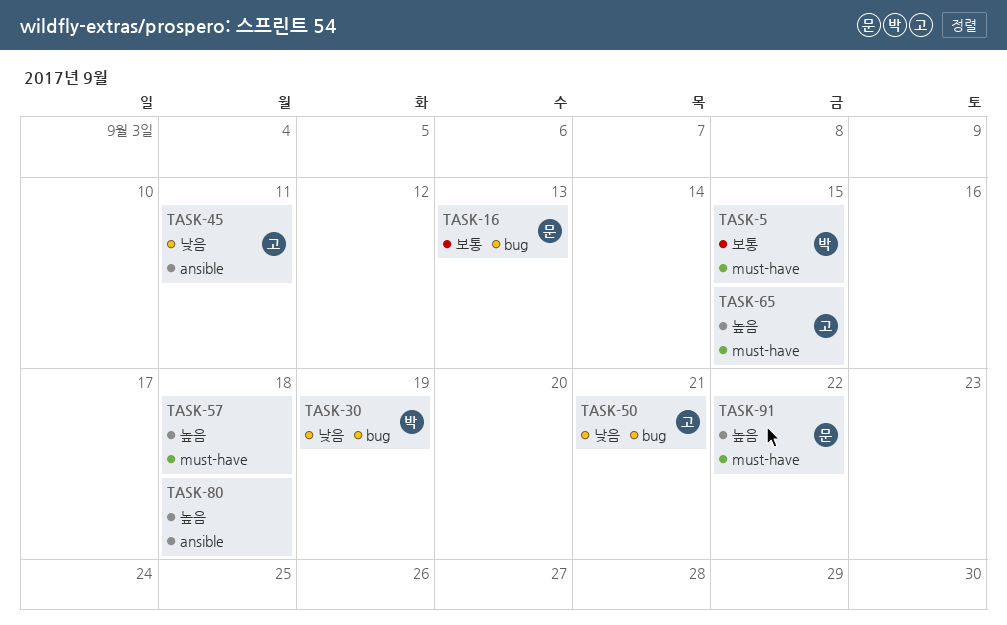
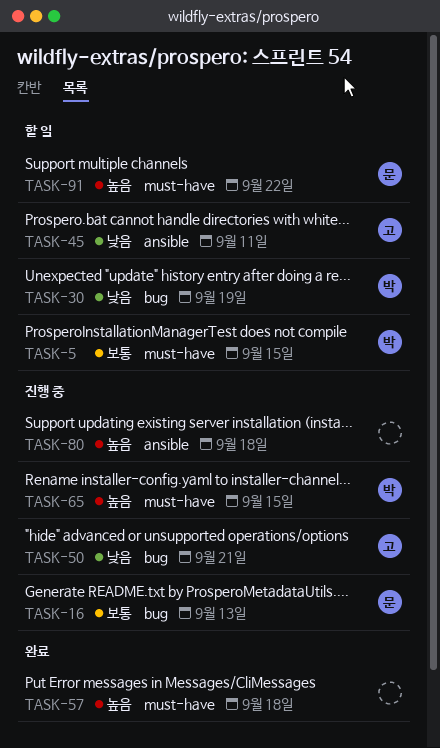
TASK-65, owner: 고 -> 박

